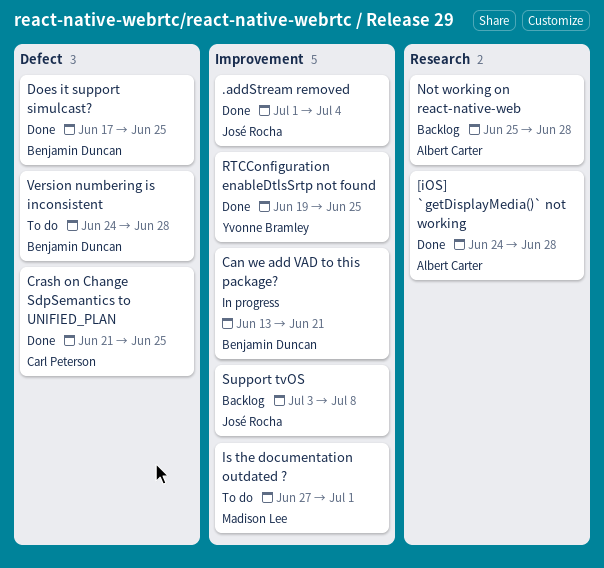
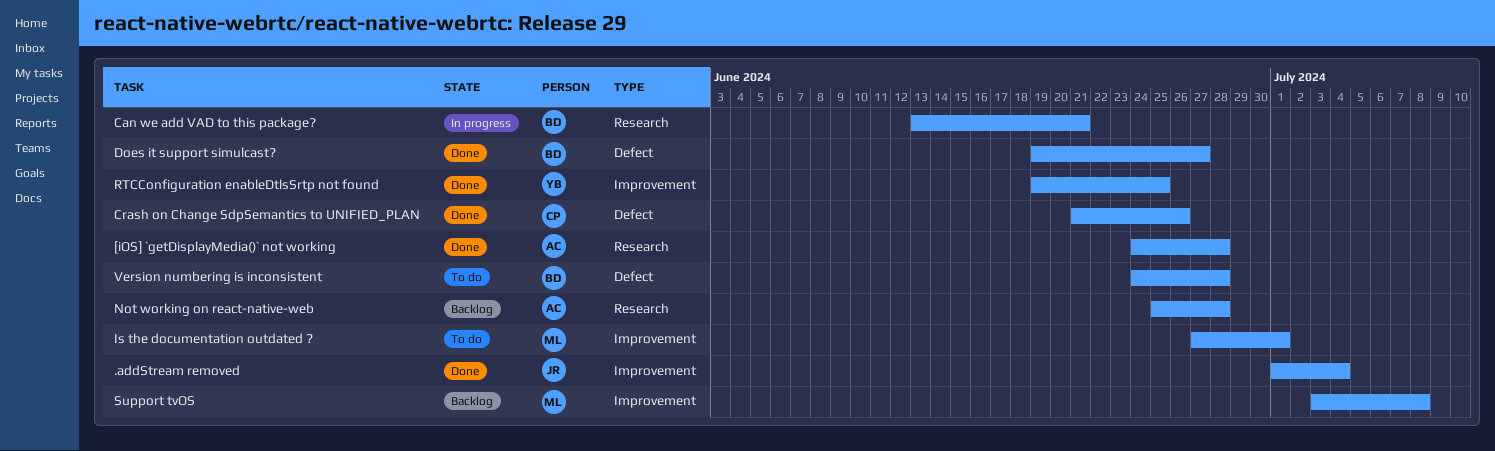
Can we add VAD to this package?, label: Improvement -> Research
Crash on Change SdpSemantics to UNIFIED_PLAN, due: Jun 25 -> Jun 26
Does it support simulcast?, start: Jun 17 -> Jun 19
Does it support simulcast?, due: Jun 25 -> Jun 27
Support tvOS, owner: José Rocha -> Madison Lee

